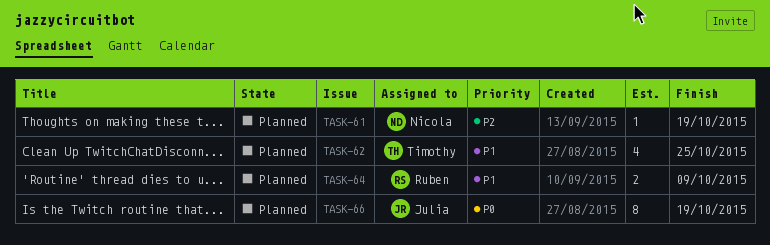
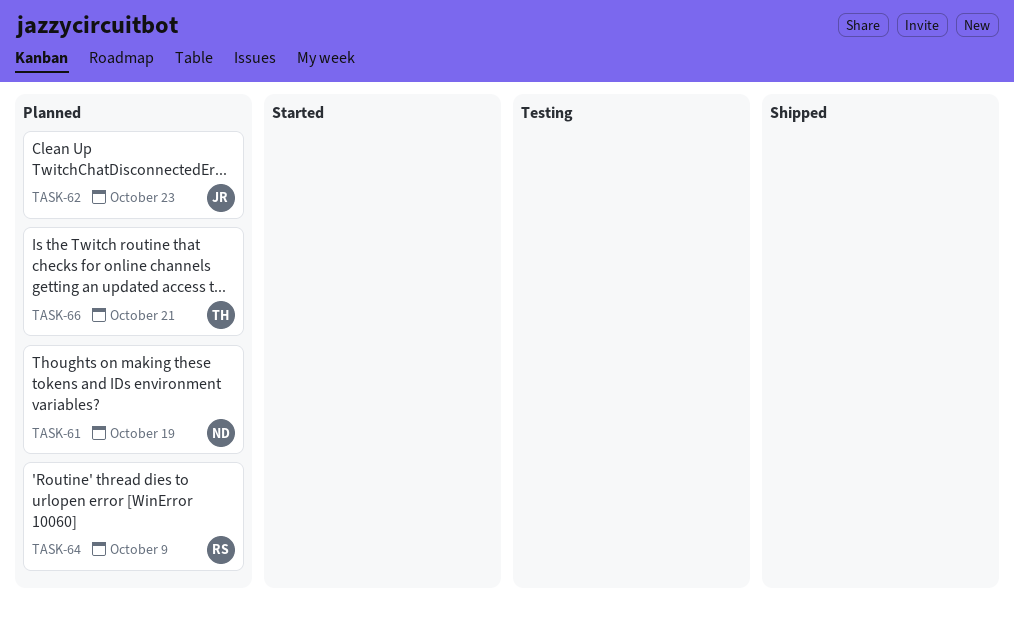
TASK-62, owner: Timothy -> Julia
TASK-62, due: Oct 25 -> Oct 23
TASK-66, owner: Julia -> Timothy
TASK-66, due: Oct 19 -> Oct 21

